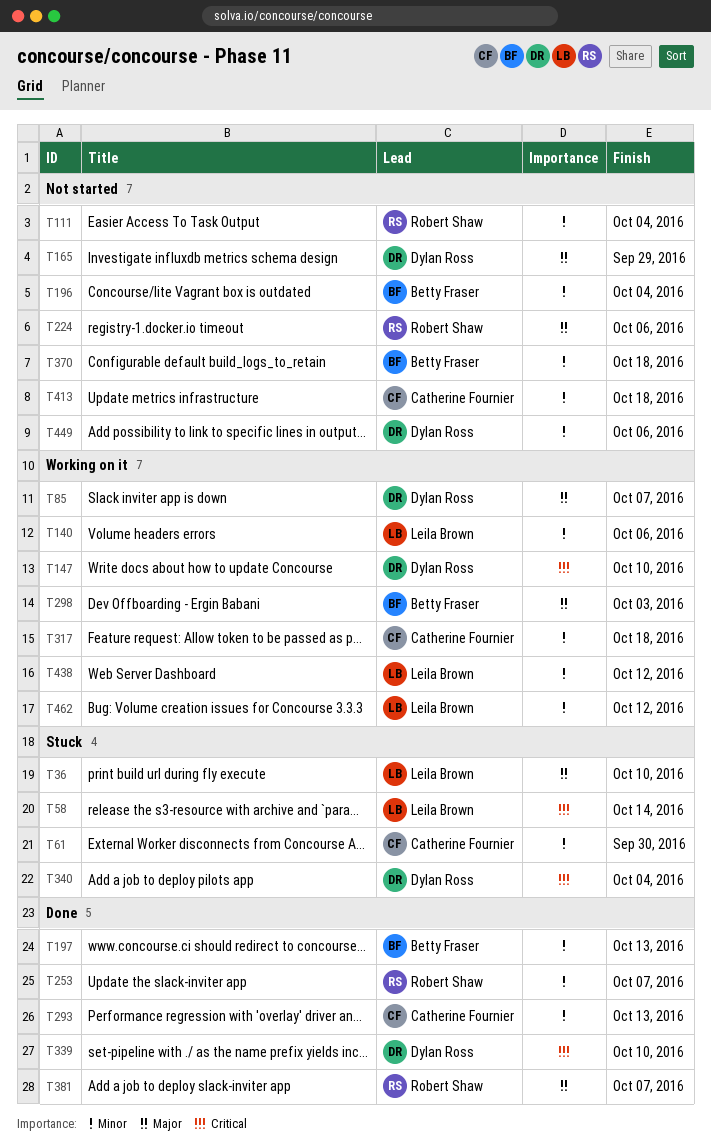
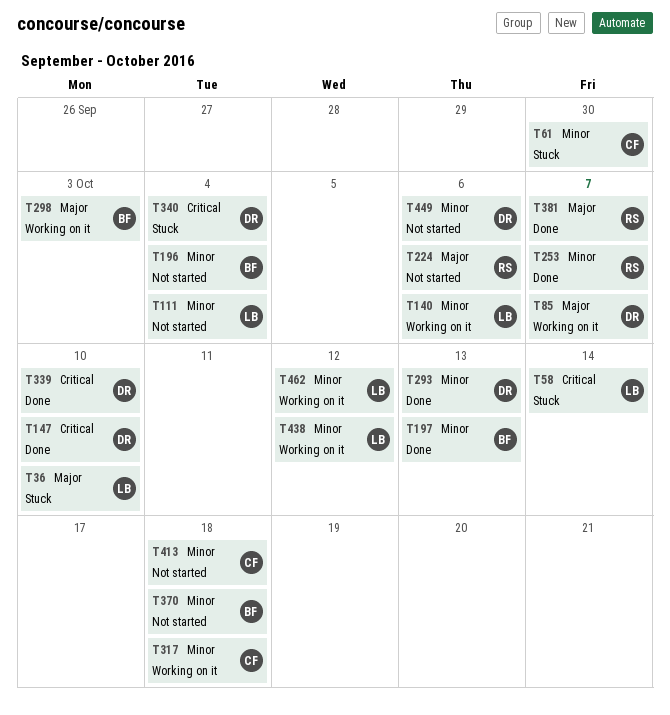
T111, owner: Robert Shaw -> Leila Brown
T147, status: Working on it -> Done
T165: present -> none
T293, owner: Catherine Fournier -> Dylan Ross

